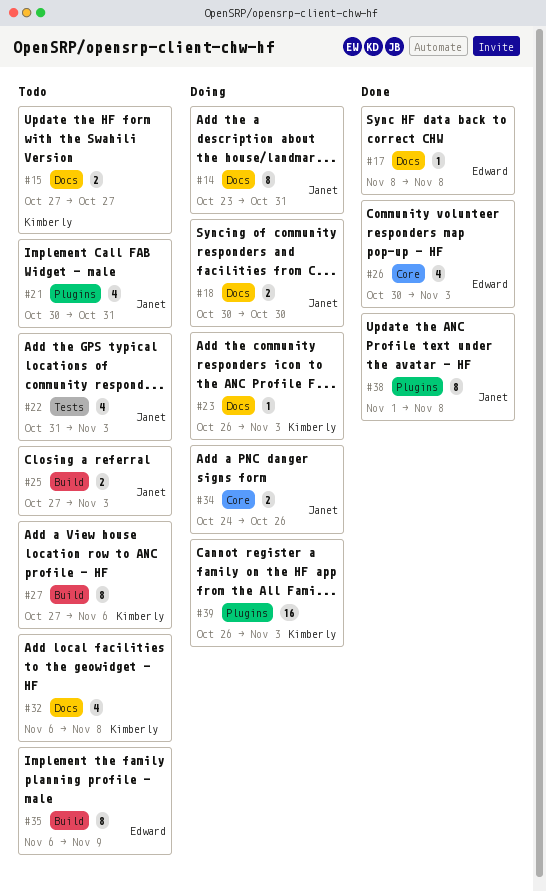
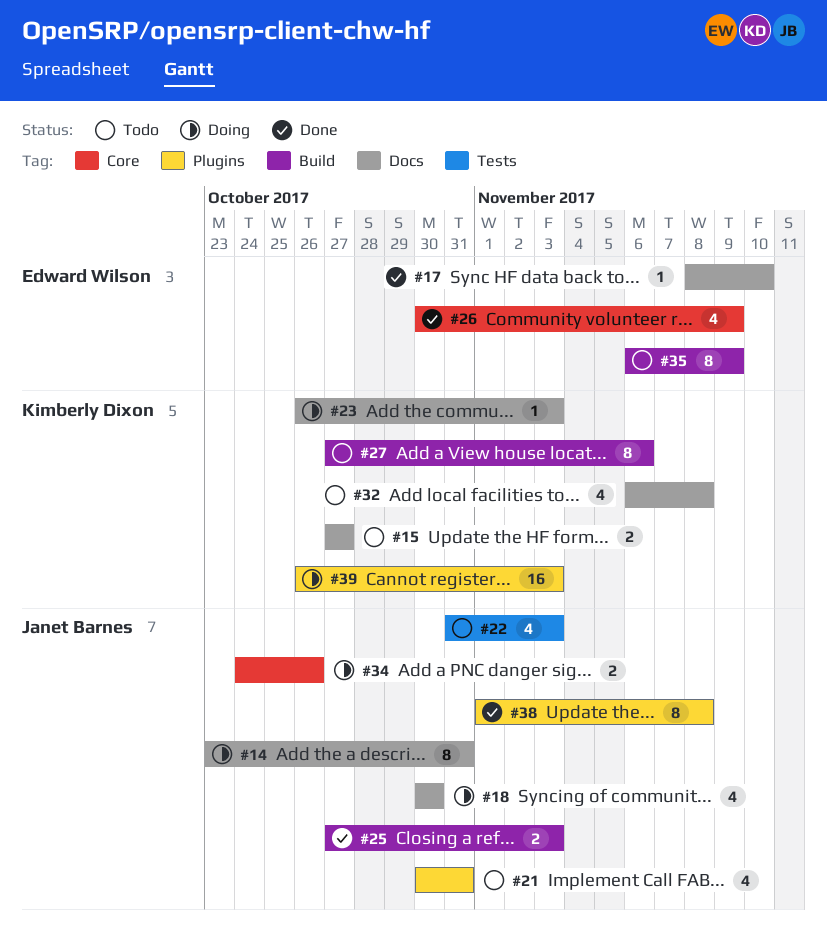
#17, due: Nov 8 -> Nov 10
#18, estimate: 2 -> 4
#25, status: Todo -> Done
#26, due: Nov 3 -> Nov 9

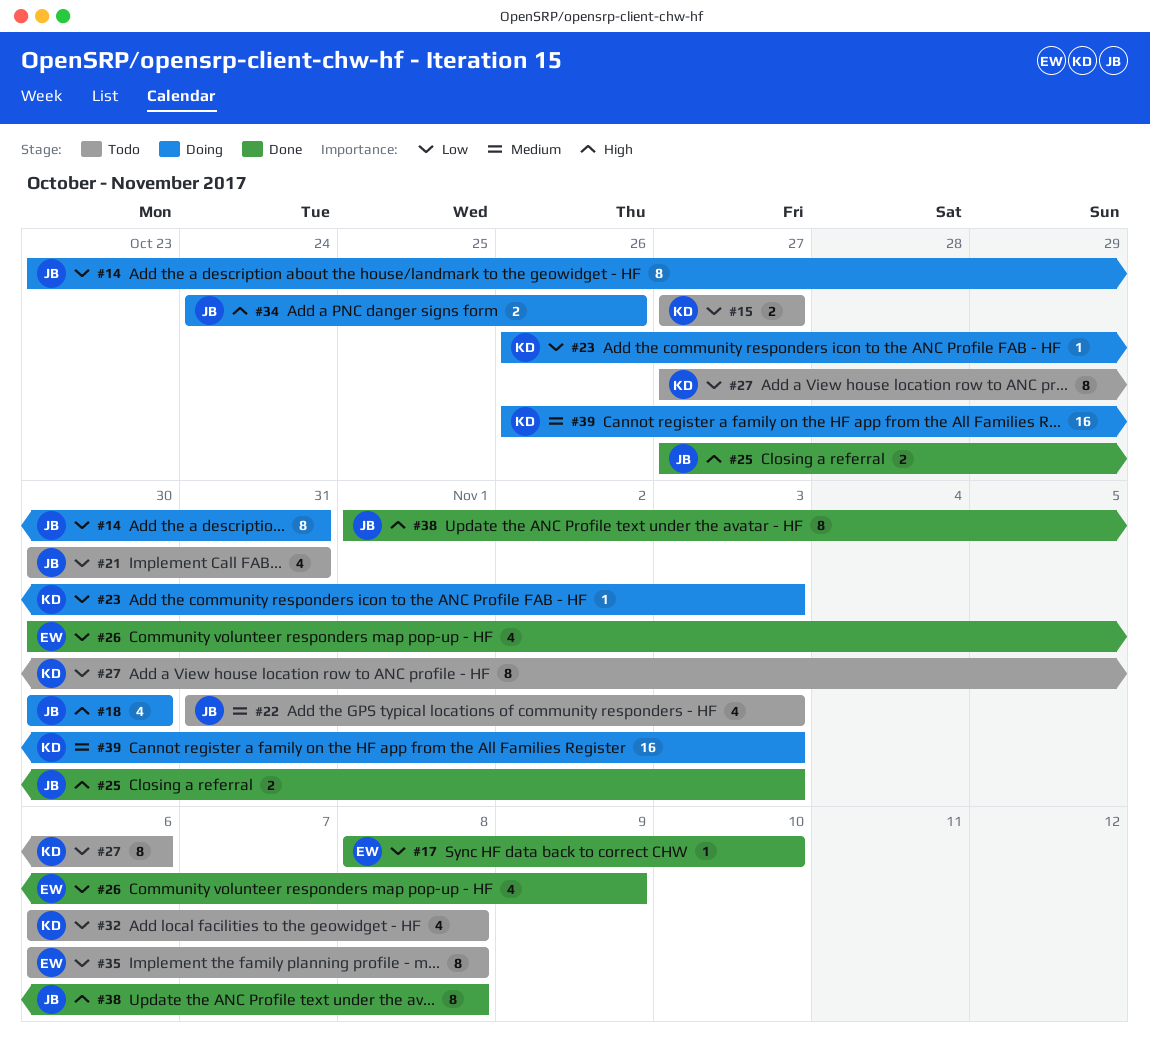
#35, due: Nov 9 -> Nov 8

